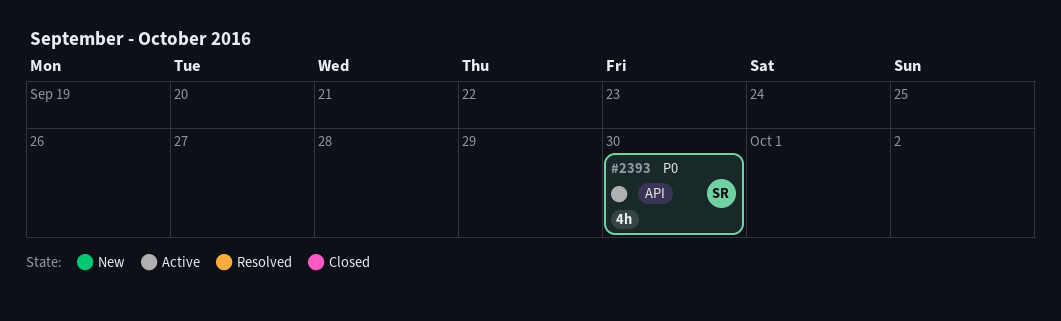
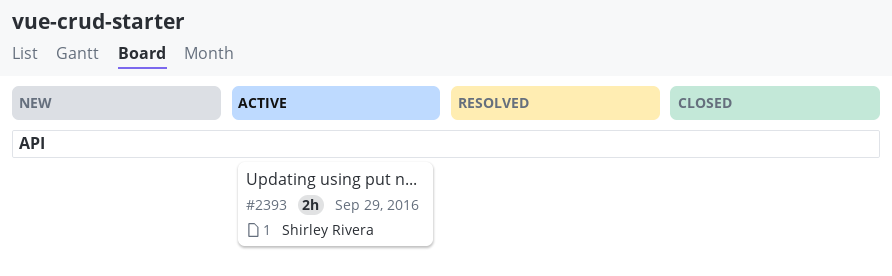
#2393, estimate: 4h -> 2h
#2393, due: Sep 30 -> Sep 29

